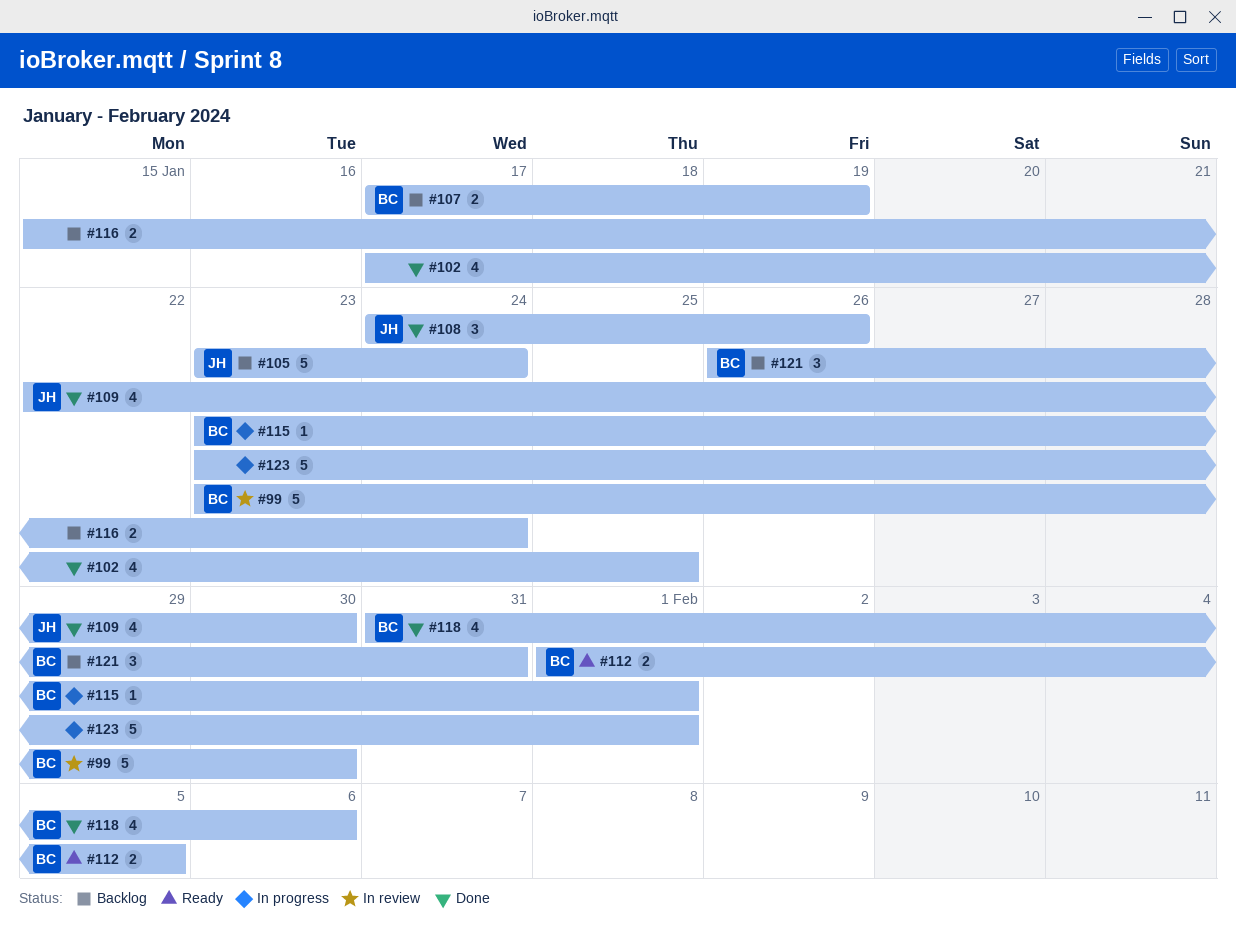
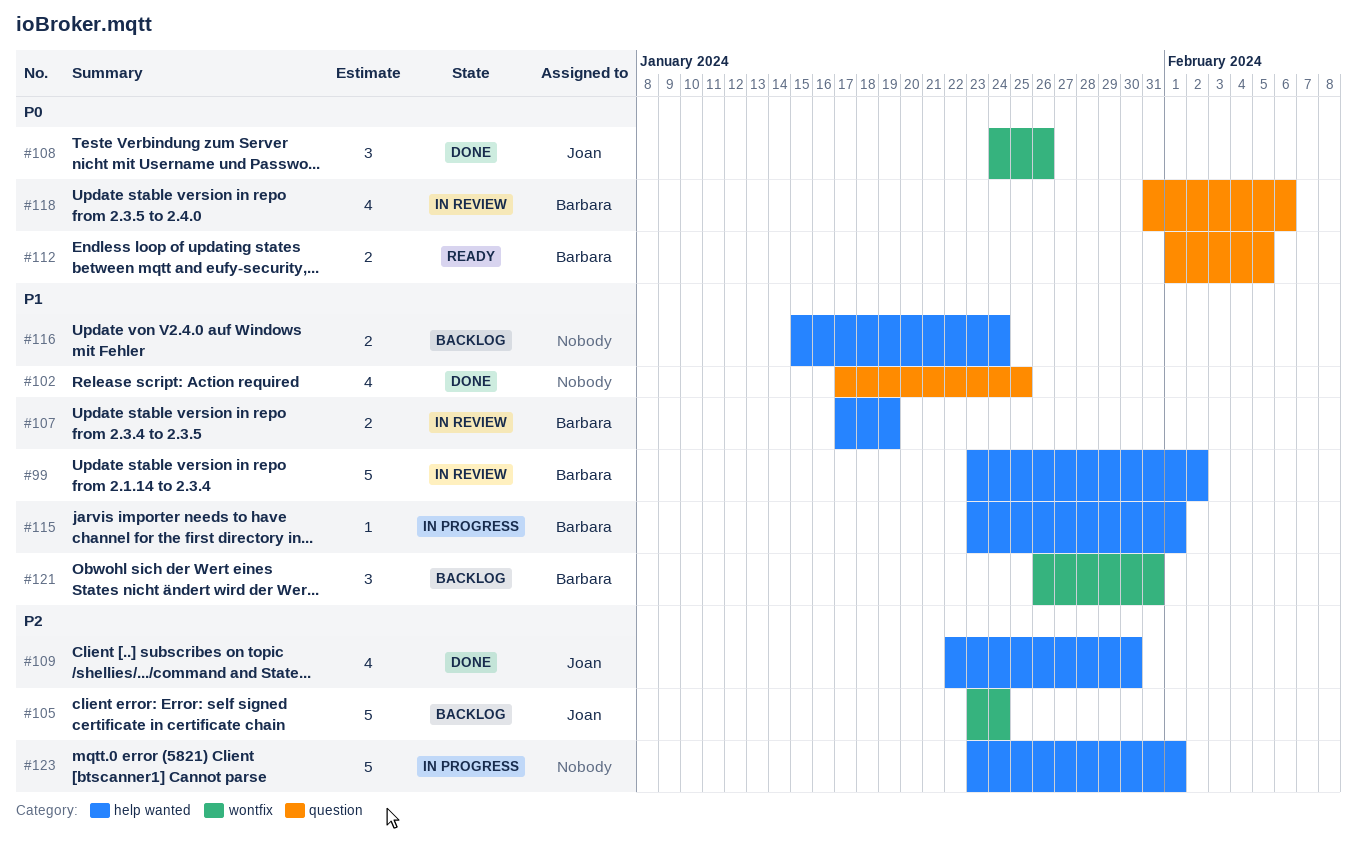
#99, due: Jan 30 -> Feb 2
#107, status: Backlog -> In review
#118, status: Done -> In review

